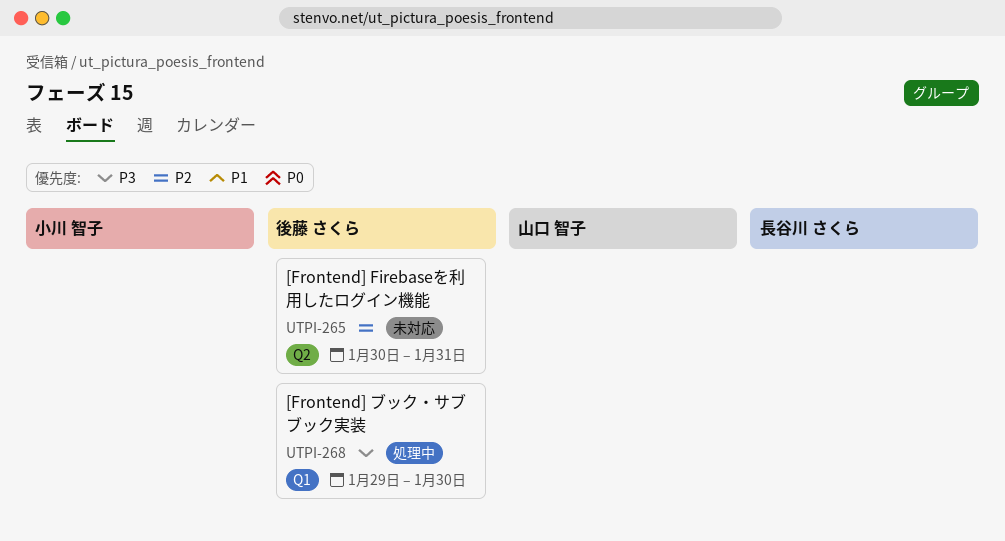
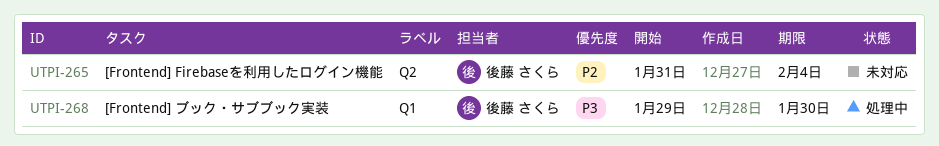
UTPI-265, start: Jan 30 -> Jan 31
UTPI-265, due: Jan 31 -> Feb 4

